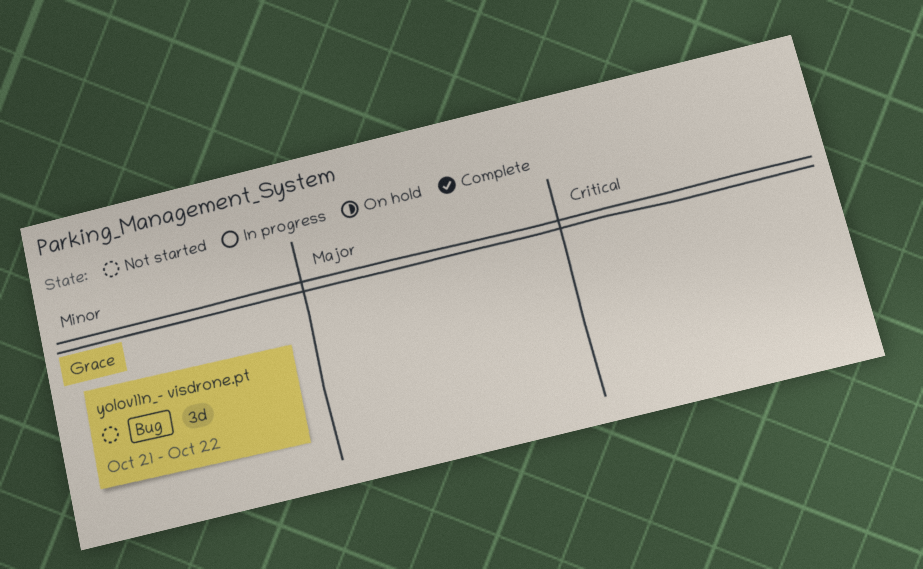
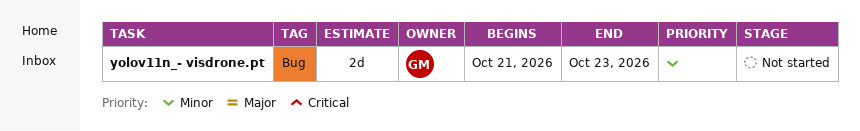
yolov11n_- visdrone.pt, estimate: 3d -> 2d
yolov11n_- visdrone.pt, due: Oct 22 -> Oct 23

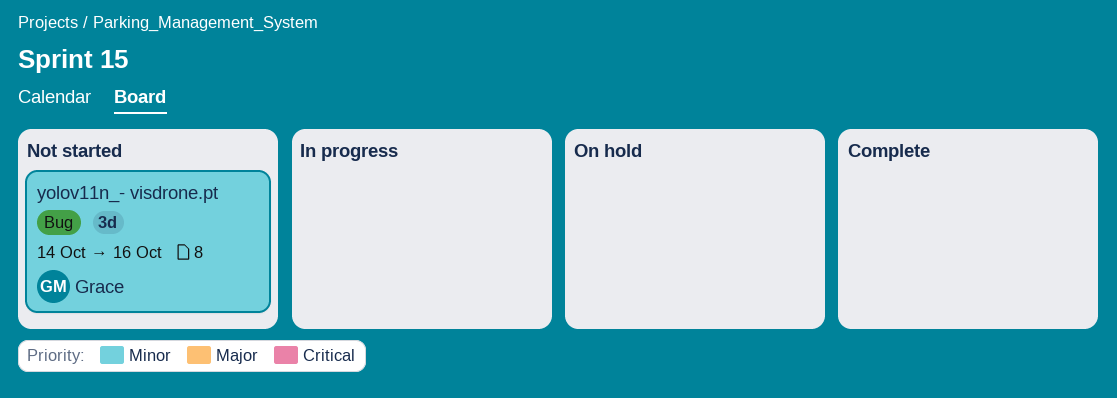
yolov11n_- visdrone.pt, estimate: 2d -> 3d
yolov11n_- visdrone.pt, start: Oct 21 -> Oct 14
yolov11n_- visdrone.pt, due: Oct 23 -> Oct 16

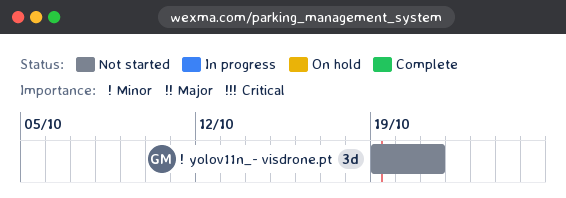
yolov11n_- visdrone.pt, start: Oct 14 -> Oct 19
yolov11n_- visdrone.pt, due: Oct 16 -> Oct 21

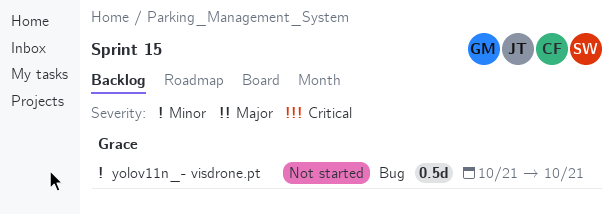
yolov11n_- visdrone.pt, estimate: 3d -> 0.5d
yolov11n_- visdrone.pt, start: Oct 19 -> Oct 21

